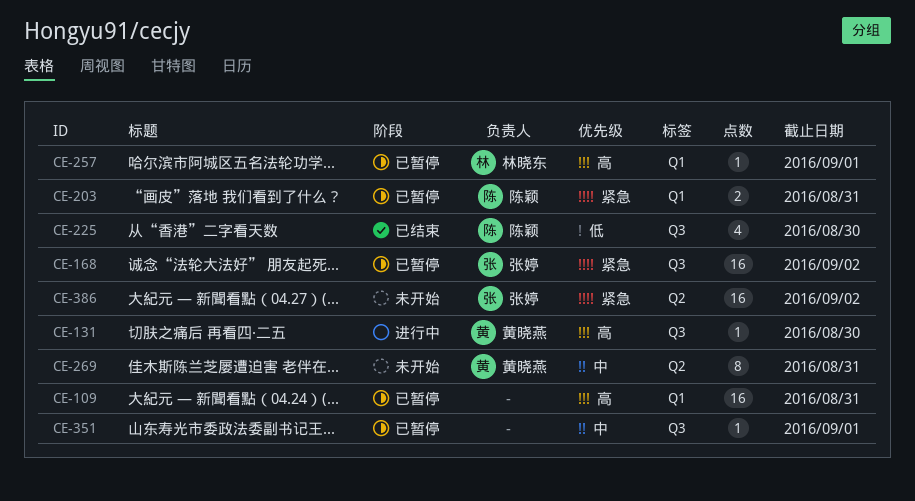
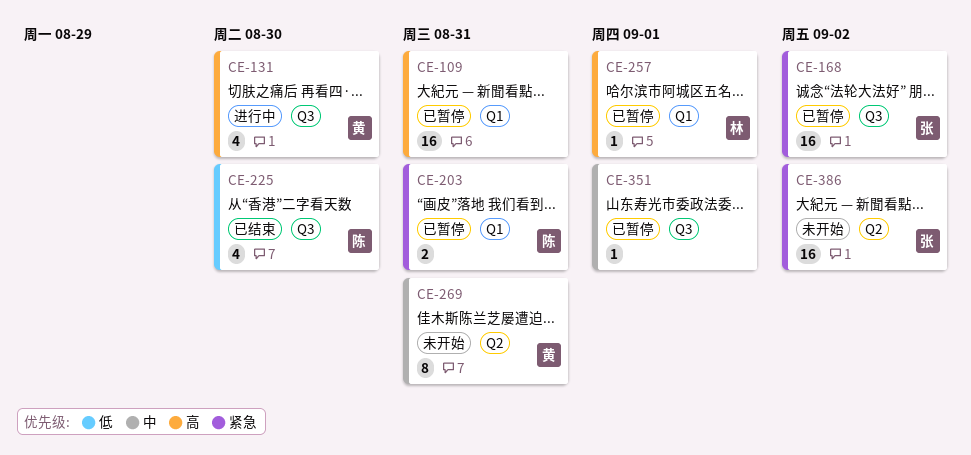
CE-131, estimate: 1 -> 4

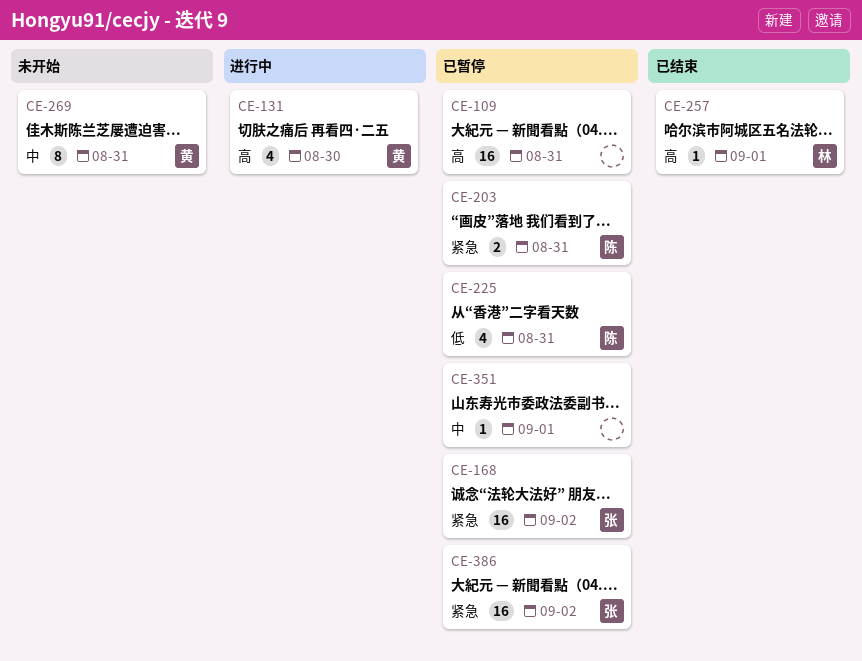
CE-225, status: 已结束 -> 已暂停
CE-225, due: Aug 30 -> Aug 31
CE-257, status: 已暂停 -> 已结束
CE-386, status: 未开始 -> 已暂停

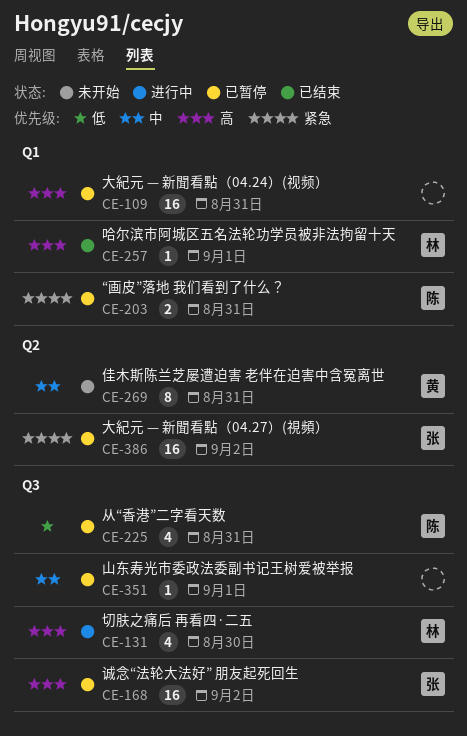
CE-131, owner: 黄 -> 林
CE-168, priority: 紧急 -> 高

